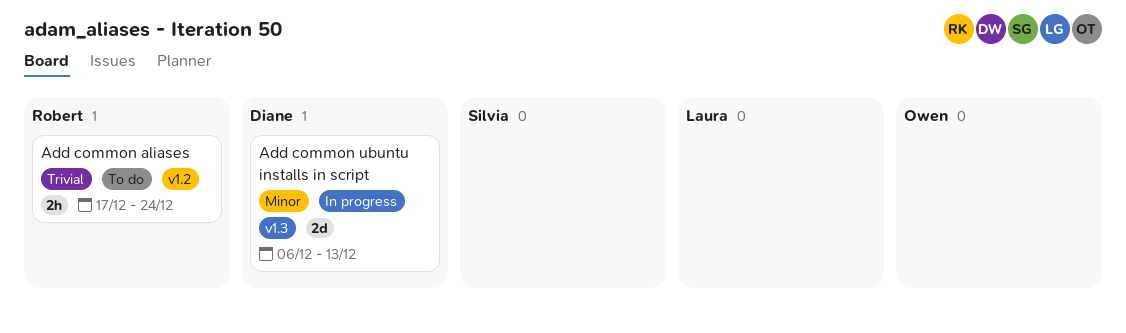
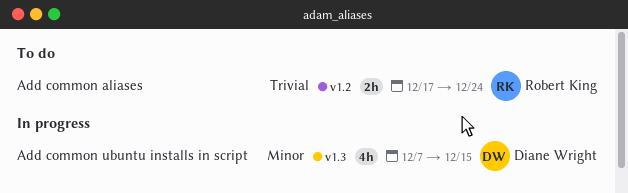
Add common ubuntu installs in script, estimate: 2d -> 4h
Add common ubuntu installs in script, start: Dec 6 -> Dec 7
Add common ubuntu installs in script, due: Dec 13 -> Dec 15

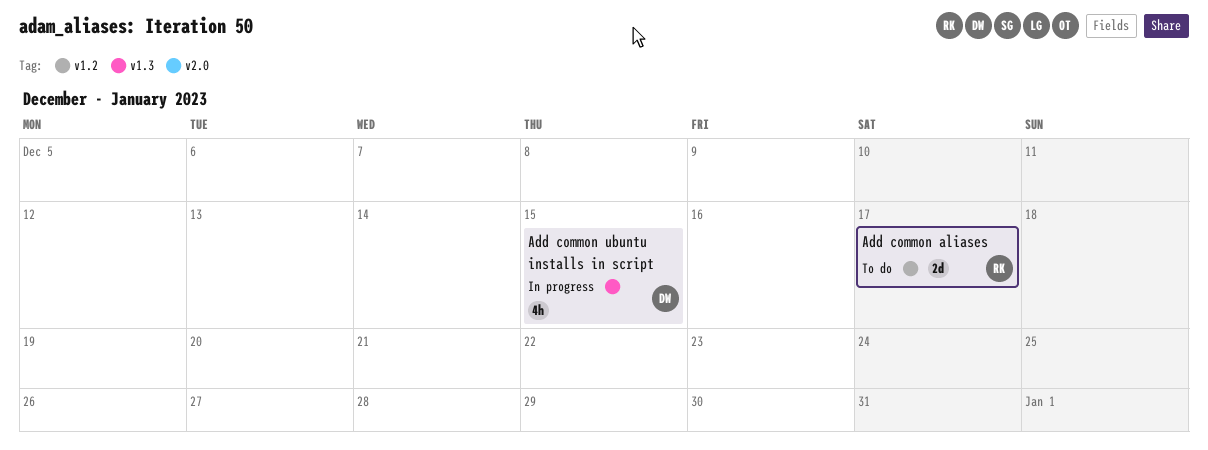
Add common aliases, estimate: 2h -> 2d
Add common aliases, due: Dec 24 -> Dec 17

